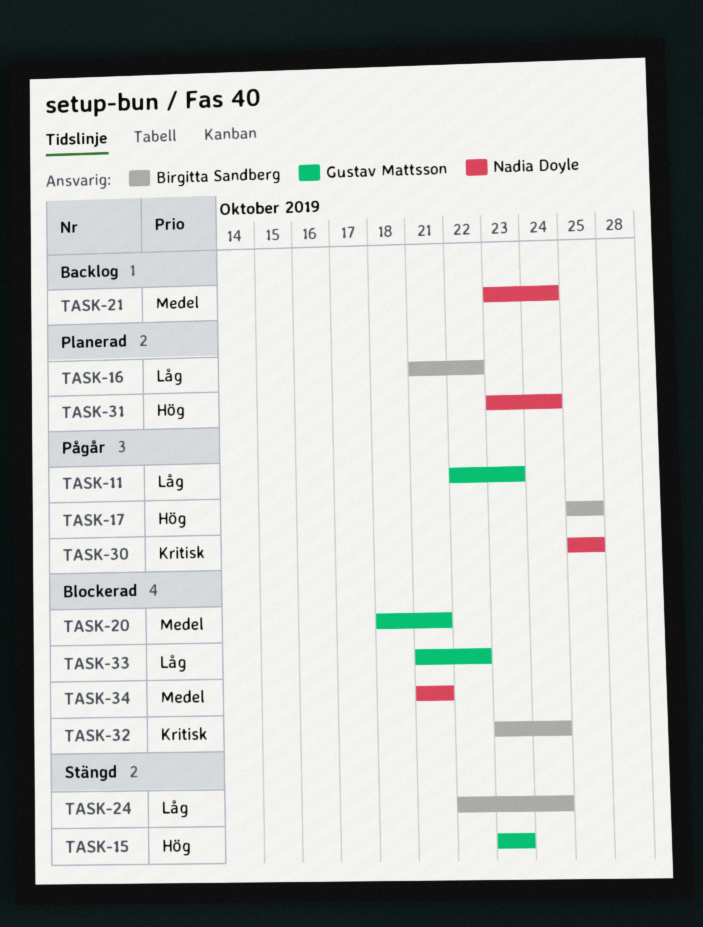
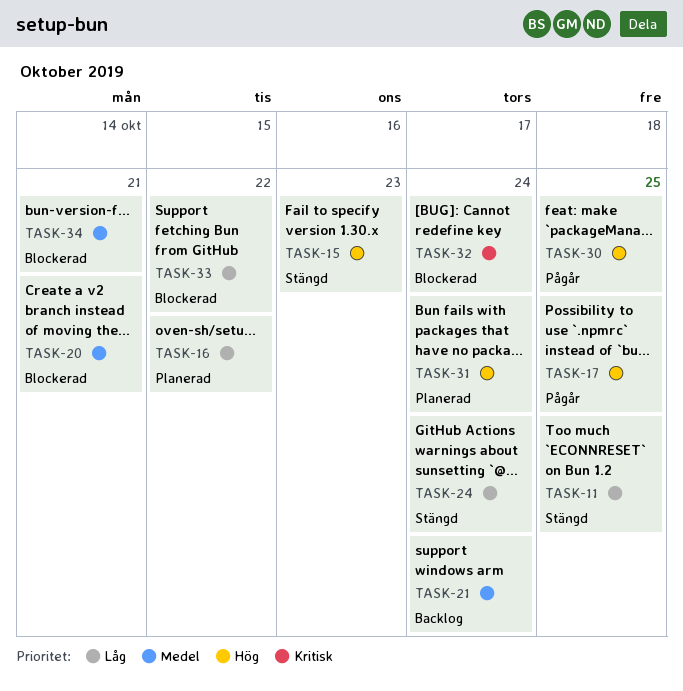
TASK-11, status: Pågår -> Stängd
TASK-11, due: Oct 23 -> Oct 25
TASK-30, priority: Kritisk -> Hög

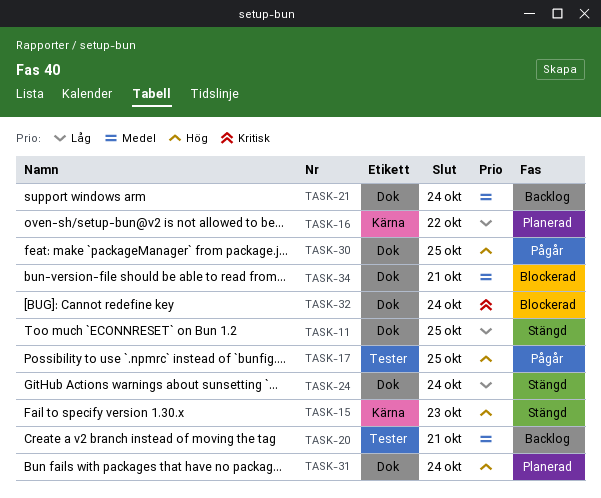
TASK-20, status: Blockerad -> Backlog
TASK-33: present -> none

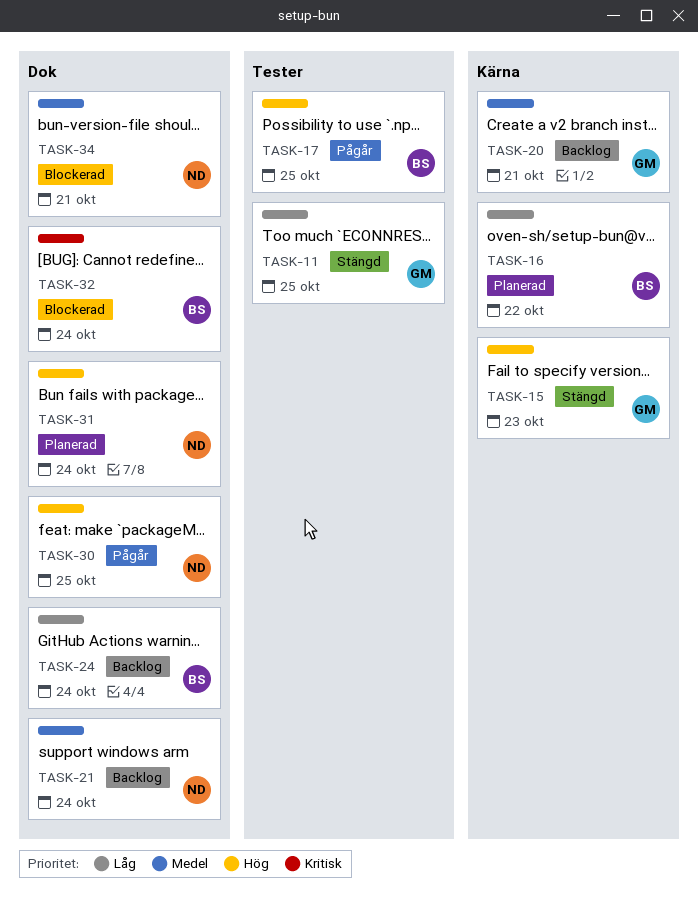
TASK-11, label: Dok -> Tester
TASK-20, label: Tester -> Kärna
TASK-24, status: Stängd -> Backlog

